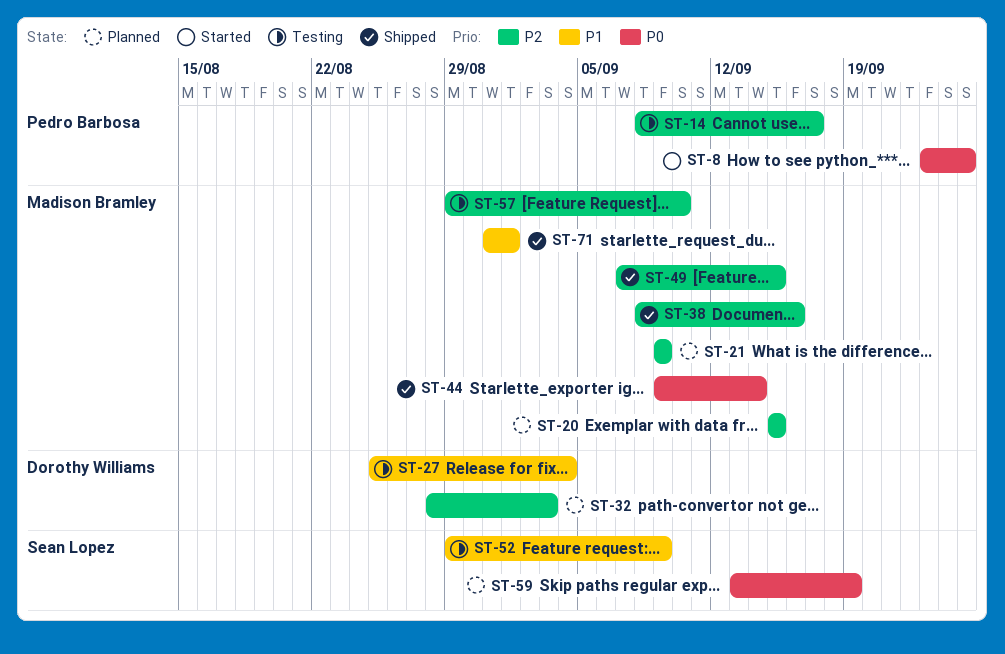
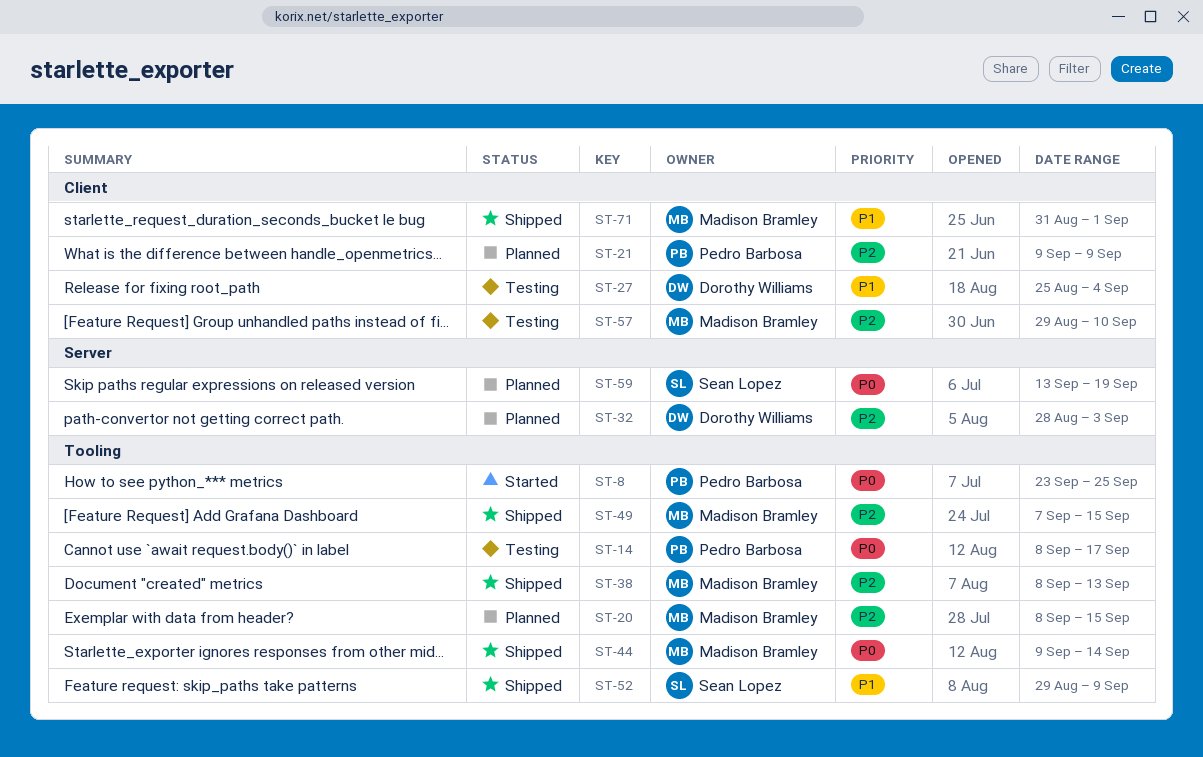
ST-14, priority: P2 -> P0
ST-20, start: Sep 15 -> Sep 8
ST-21, owner: Madison Bramley -> Pedro Barbosa
ST-38, due: Sep 16 -> Sep 13
ST-52, status: Testing -> Shipped

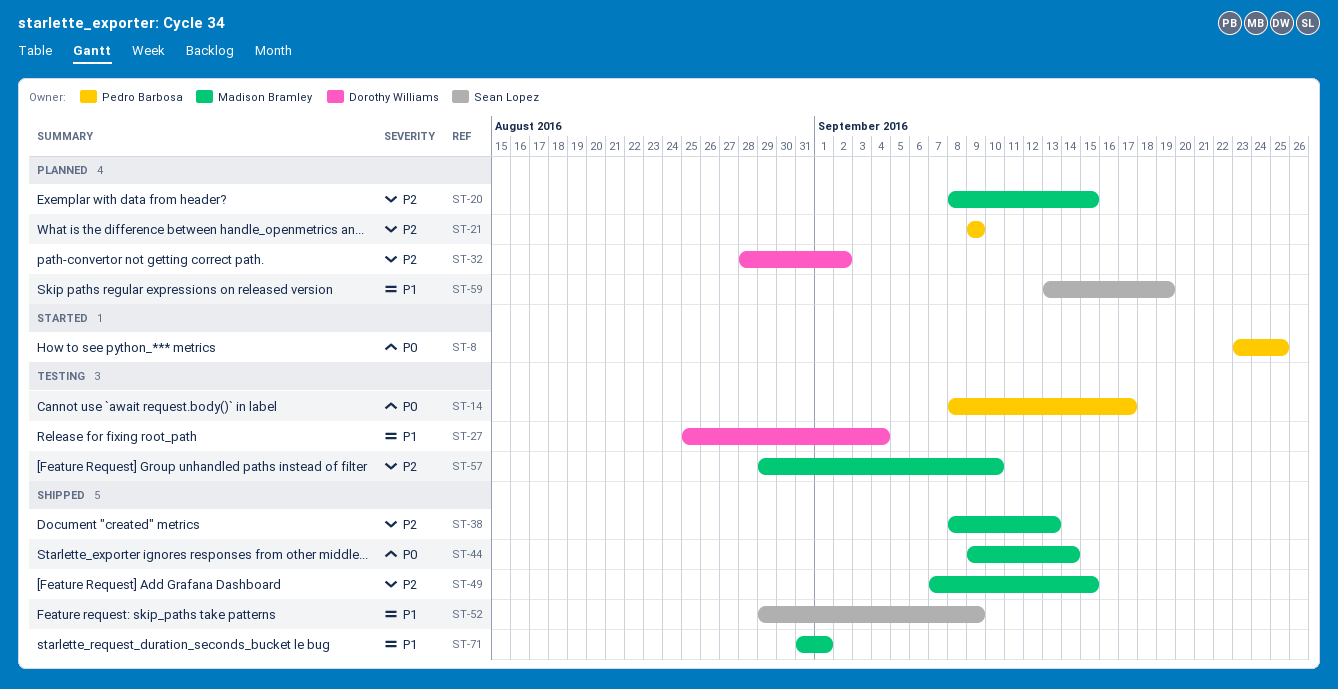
ST-32, due: Sep 3 -> Sep 2
ST-59, priority: P0 -> P1

